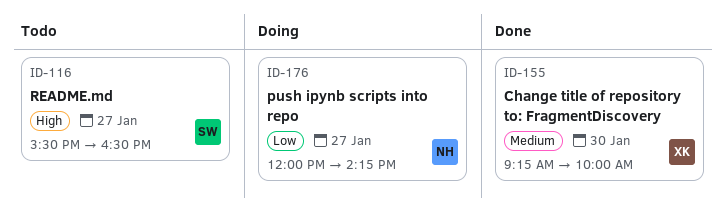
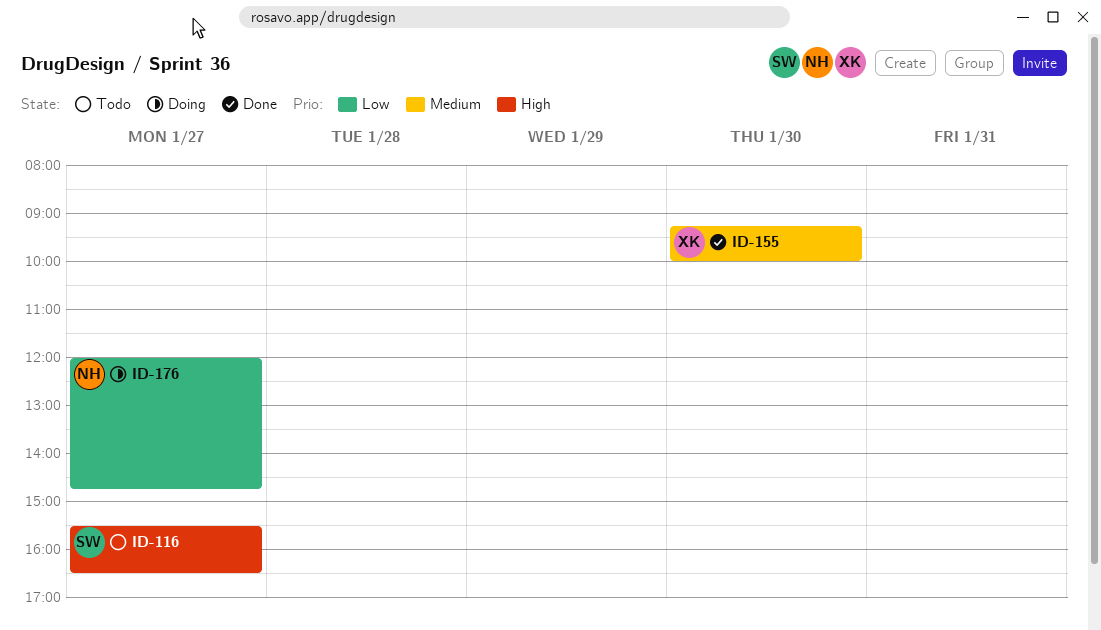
ID-176, ends: 14:15 -> 14:45

